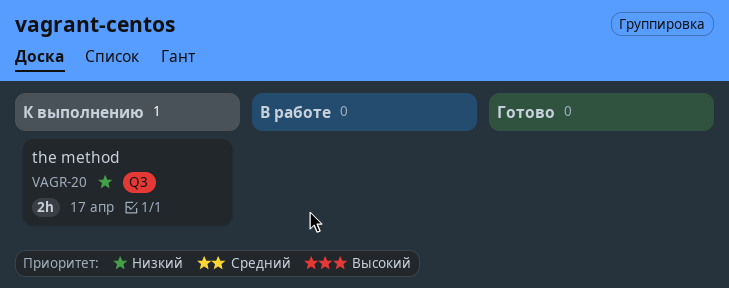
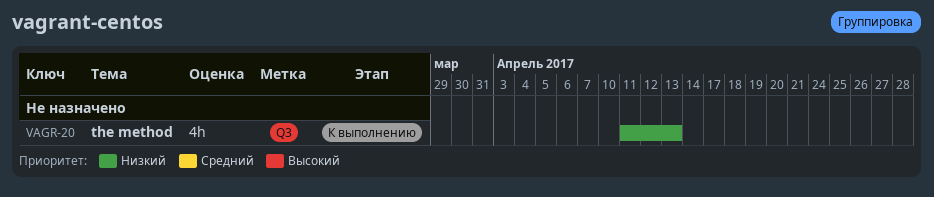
VAGR-20, estimate: 2h -> 4h
VAGR-20, due: Apr 17 -> Apr 13

